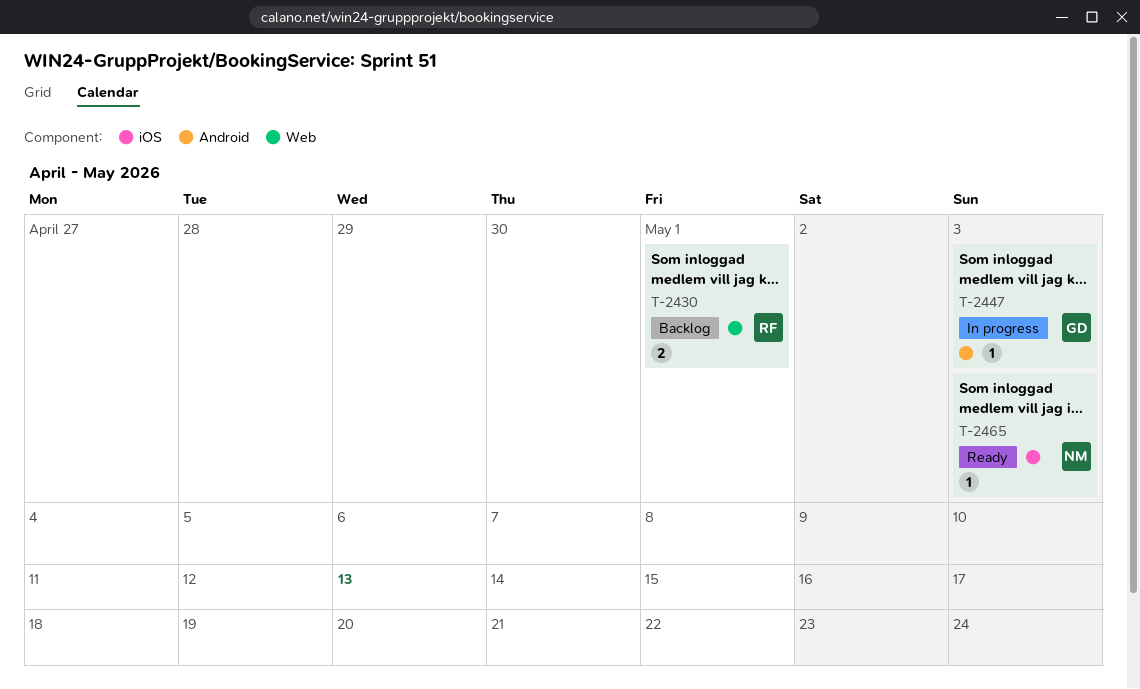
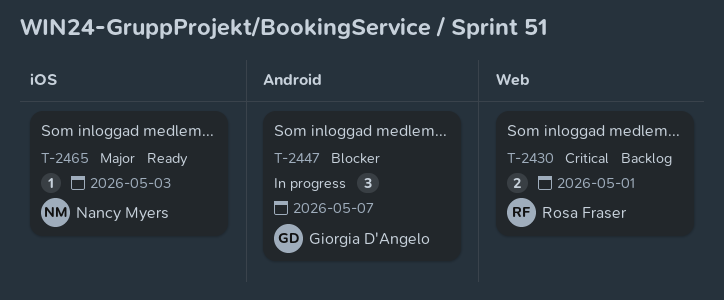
T-2447, estimate: 1 -> 3
T-2447, due: May 3 -> May 7

